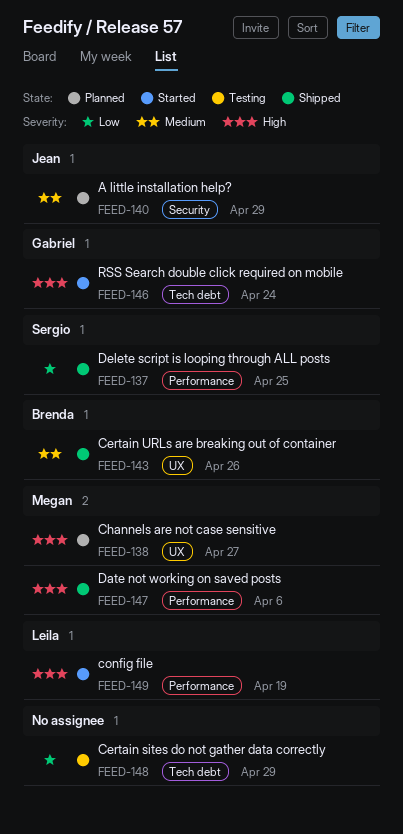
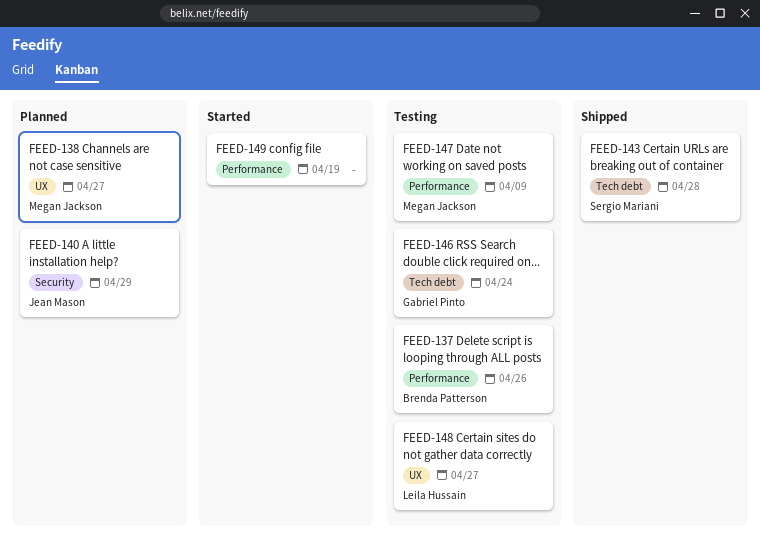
FEED-137, status: Shipped -> Testing
FEED-137, owner: Sergio Mariani -> Brenda Patterson
FEED-137, due: Apr 25 -> Apr 26
FEED-143, owner: Brenda Patterson -> Sergio Mariani
FEED-143, label: UX -> Tech debt
FEED-143, due: Apr 26 -> Apr 28
FEED-146, status: Started -> Testing
FEED-147, status: Shipped -> Testing
FEED-147, due: Apr 6 -> Apr 9
FEED-148, owner: none -> Leila Hussain
FEED-148, label: Tech debt -> UX
FEED-148, due: Apr 29 -> Apr 27
FEED-149, owner: Leila Hussain -> none

